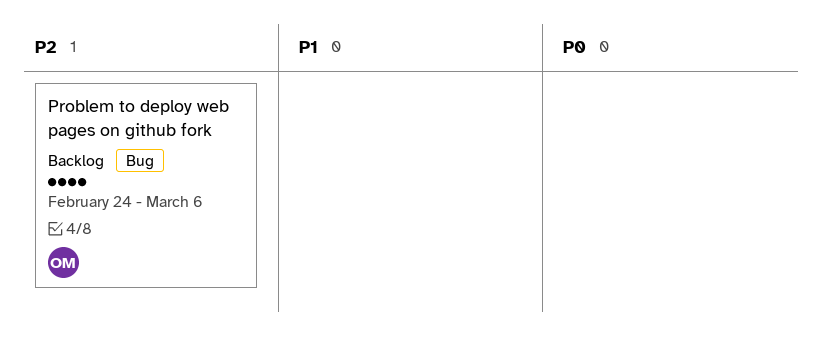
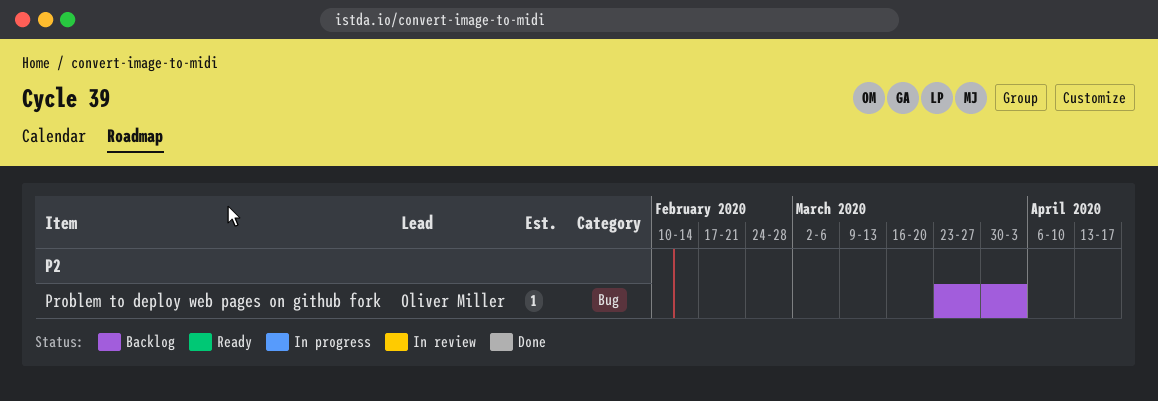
Problem to deploy web pages on github fork, estimate: 4 -> 1
Problem to deploy web pages on github fork, start: Feb 24 -> Mar 23
Problem to deploy web pages on github fork, due: Mar 6 -> Apr 3

